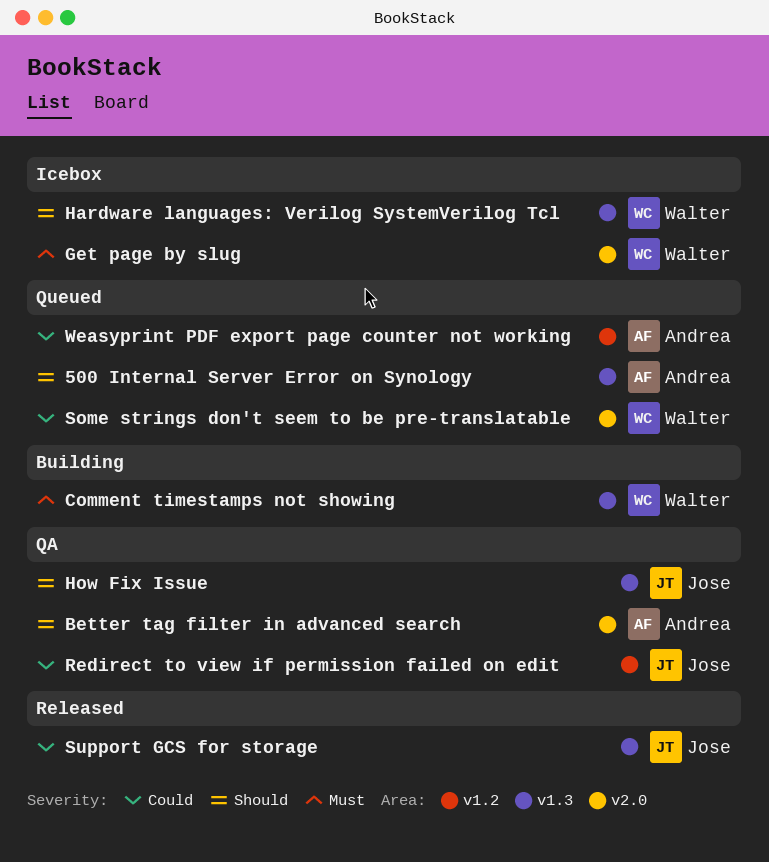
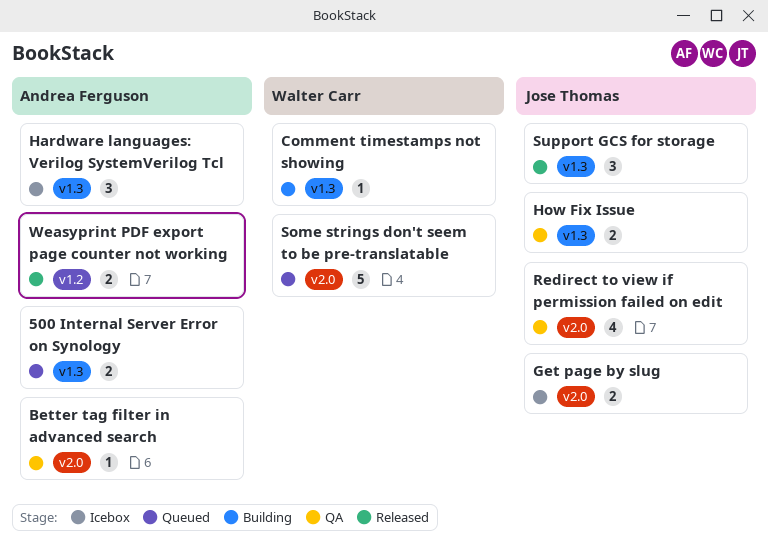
Get page by slug, owner: Walter Carr -> Jose Thomas
Hardware languages: Verilog SystemVerilog Tcl, owner: Walter Carr -> Andrea Ferguson
Redirect to view if permission failed on edit, label: v1.2 -> v2.0
Weasyprint PDF export page counter not working, status: Queued -> Released

